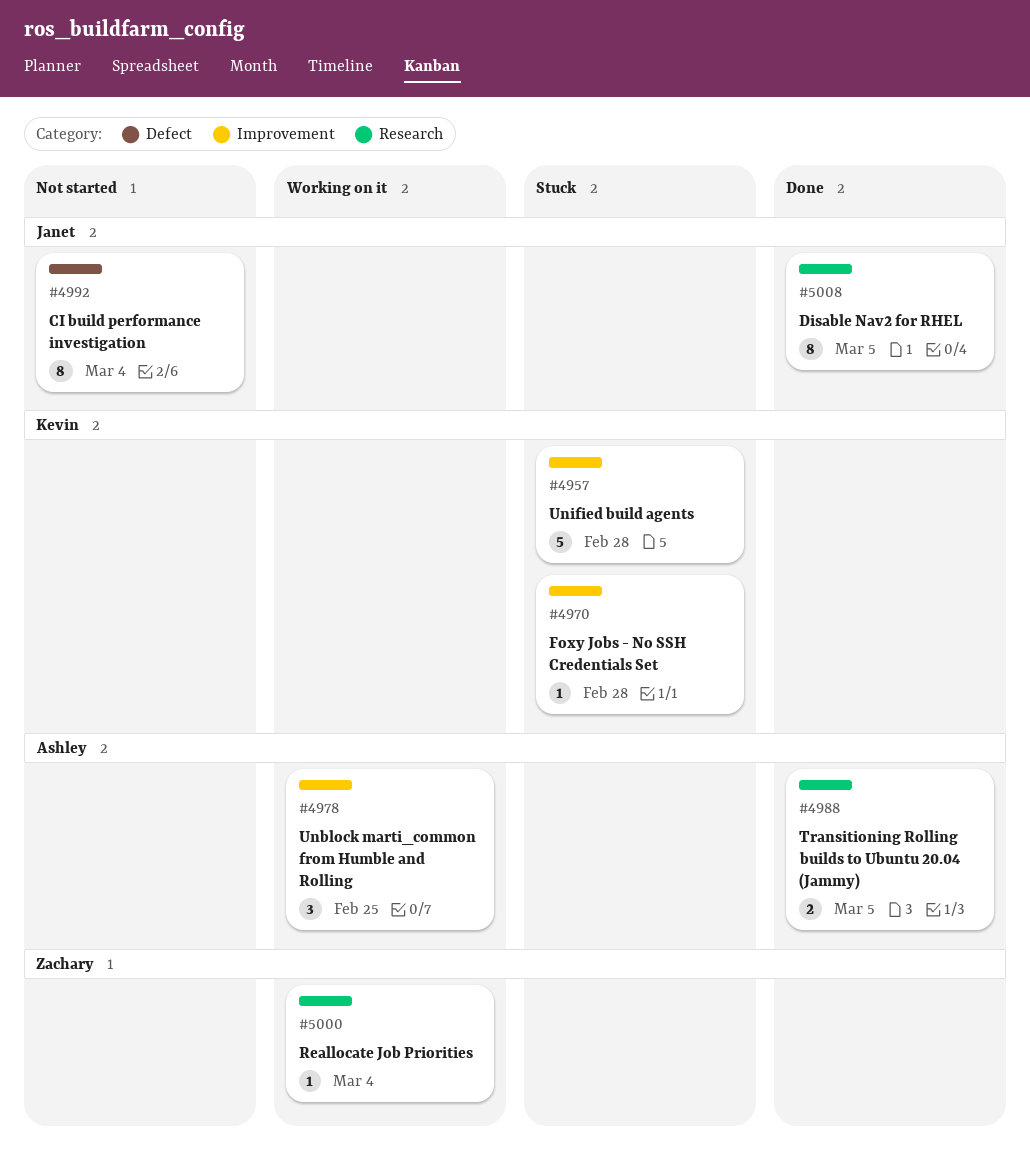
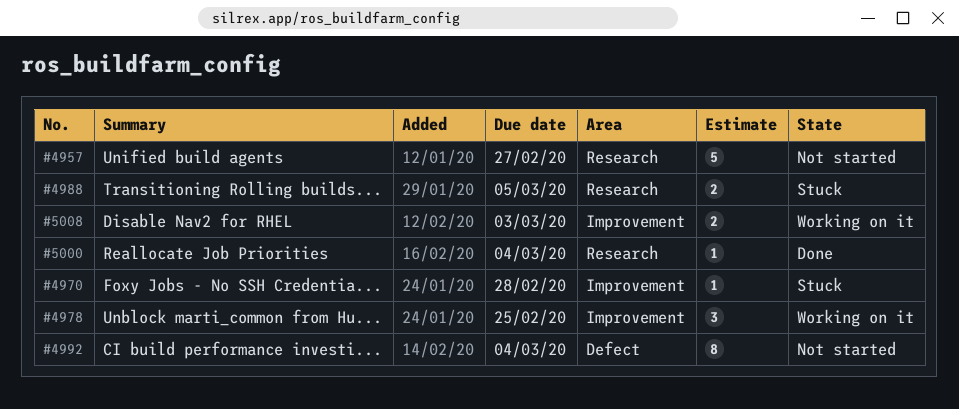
#4957, status: Stuck -> Not started
#4957, label: Improvement -> Research
#4957, due: Feb 28 -> Feb 27
#4988, status: Done -> Stuck
#5000, status: Working on it -> Done
#5008, status: Done -> Working on it
#5008, label: Research -> Improvement
#5008, estimate: 8 -> 2
#5008, due: Mar 5 -> Mar 3

